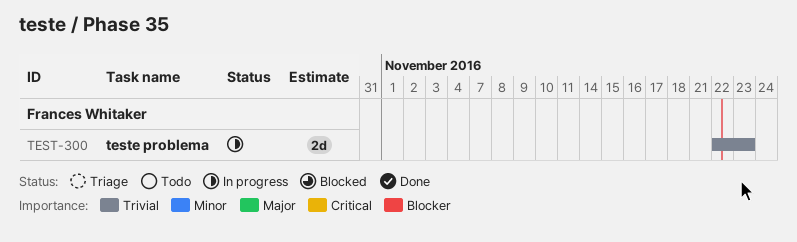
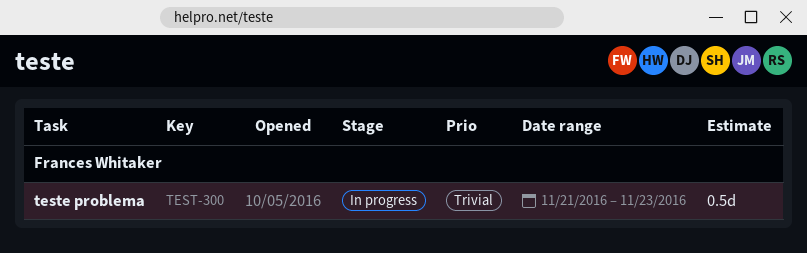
TEST-300, estimate: 2d -> 0.5d
TEST-300, start: Nov 22 -> Nov 21

